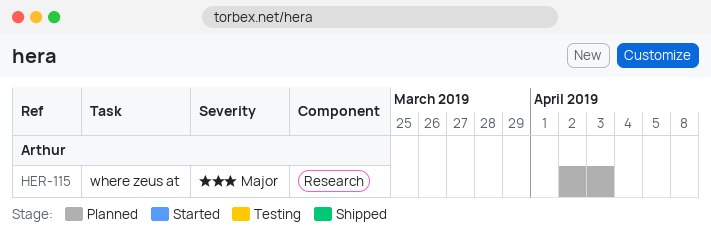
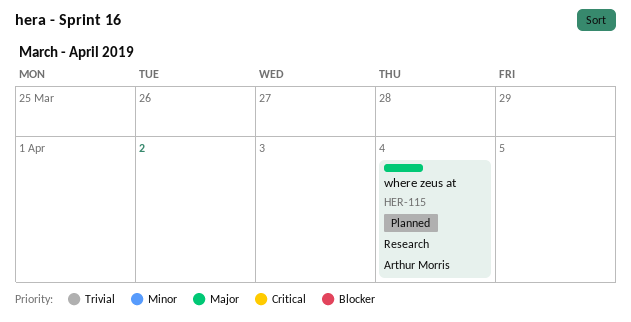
HER-115, due: Apr 3 -> Apr 4

